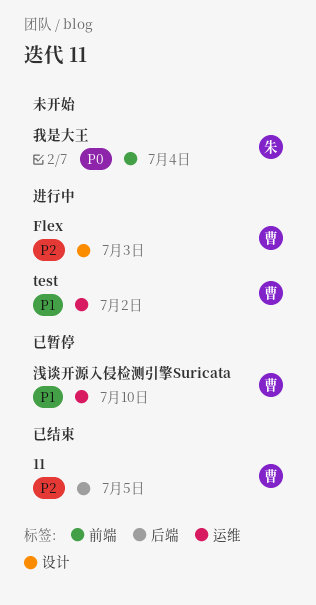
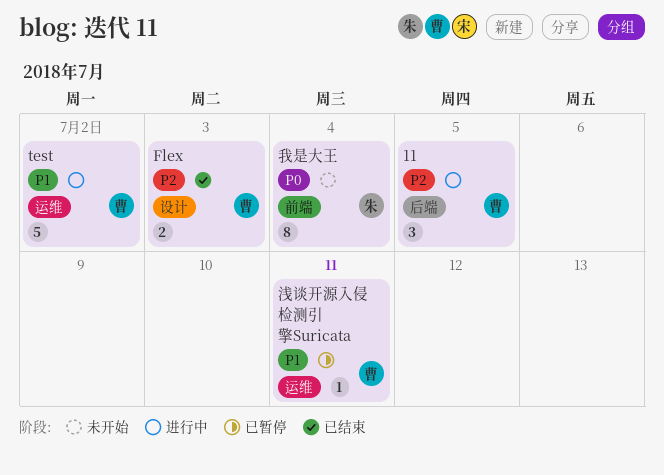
11, status: 已结束 -> 进行中
Flex, status: 进行中 -> 已结束
浅谈开源入侵检测引擎Suricata, due: Jul 10 -> Jul 11

